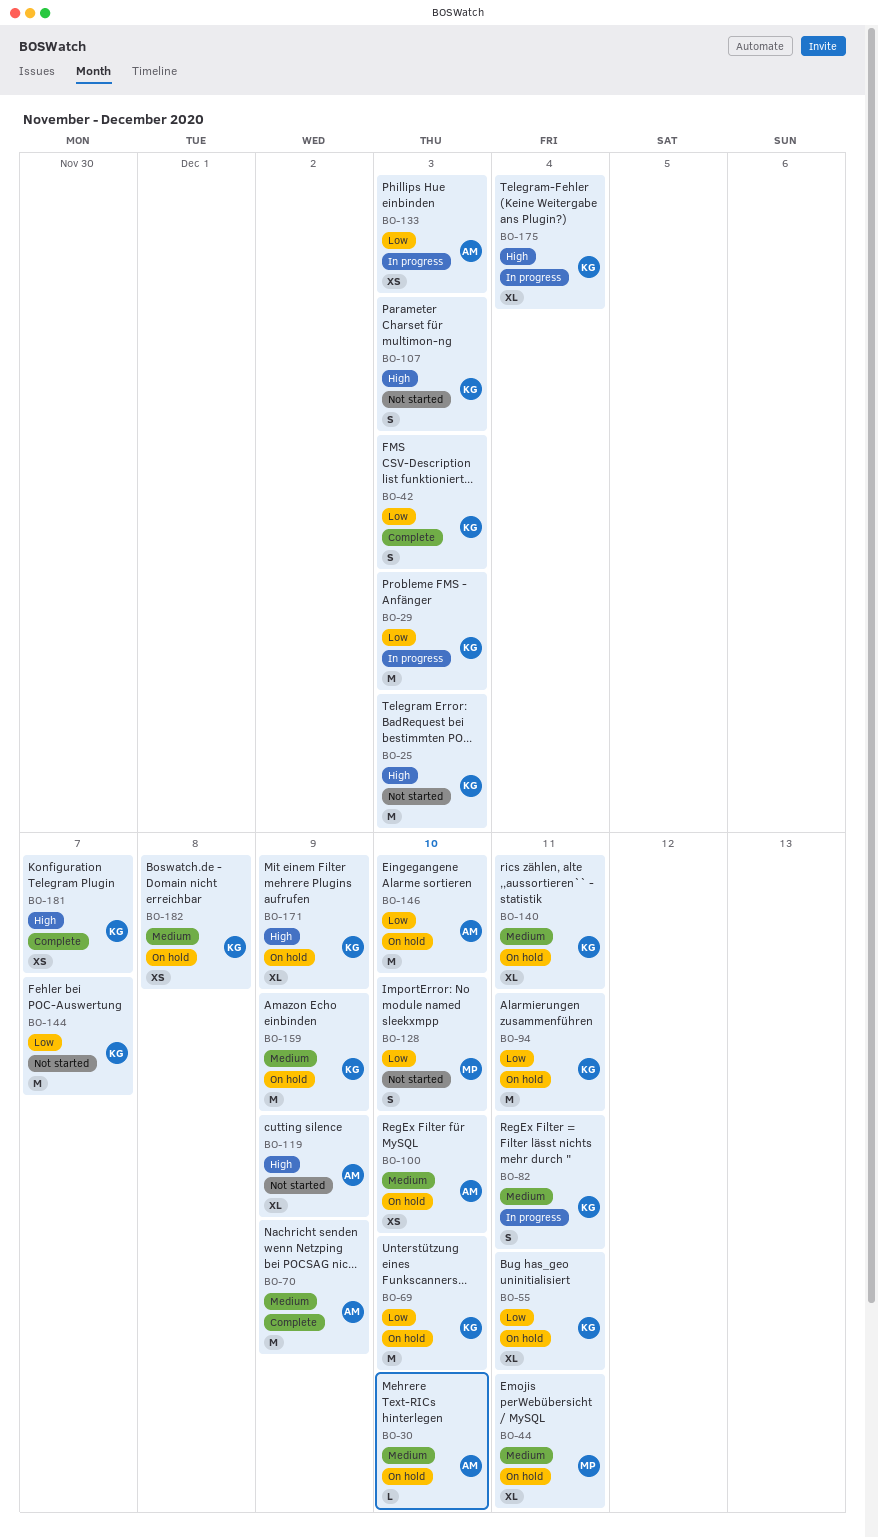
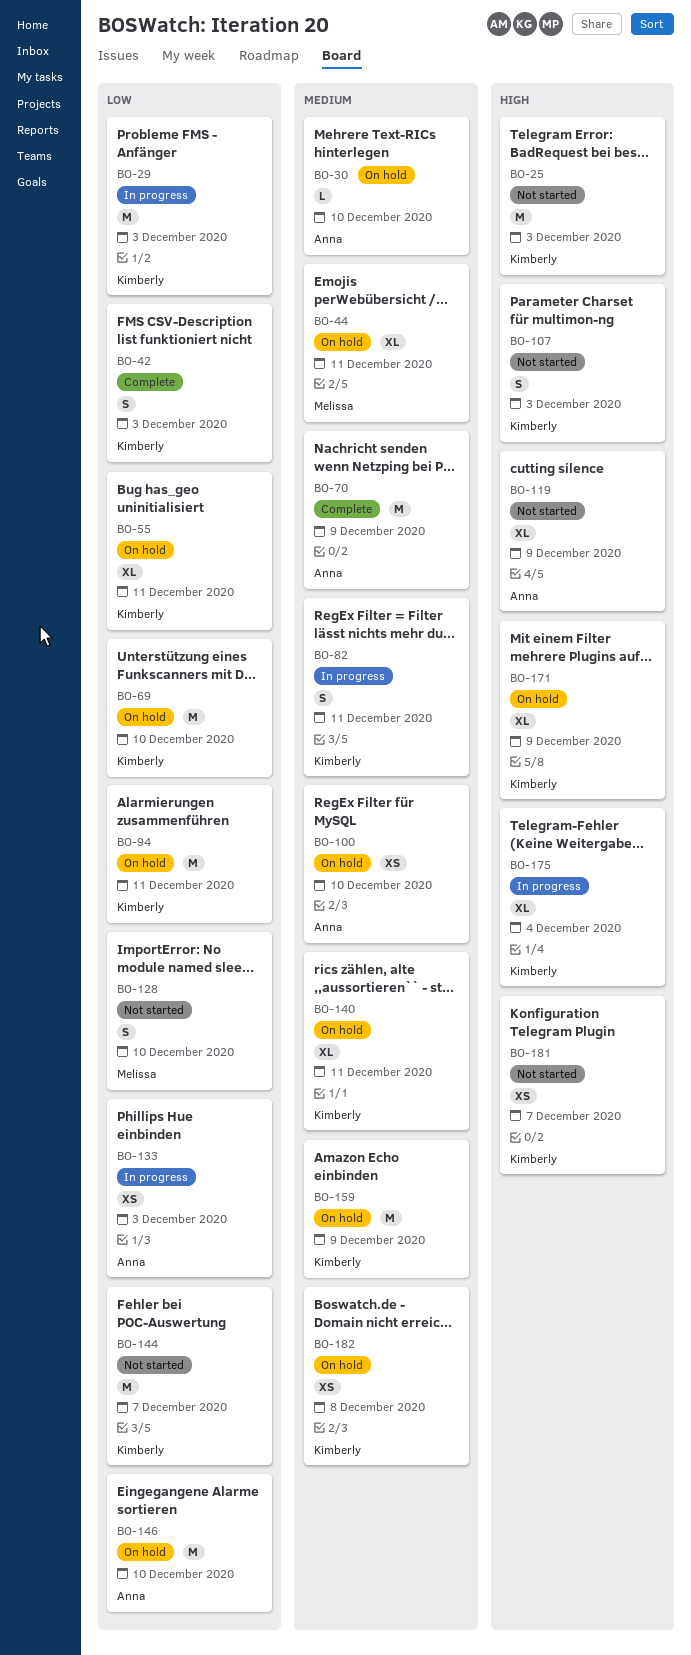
BO-181, status: Complete -> Not started

